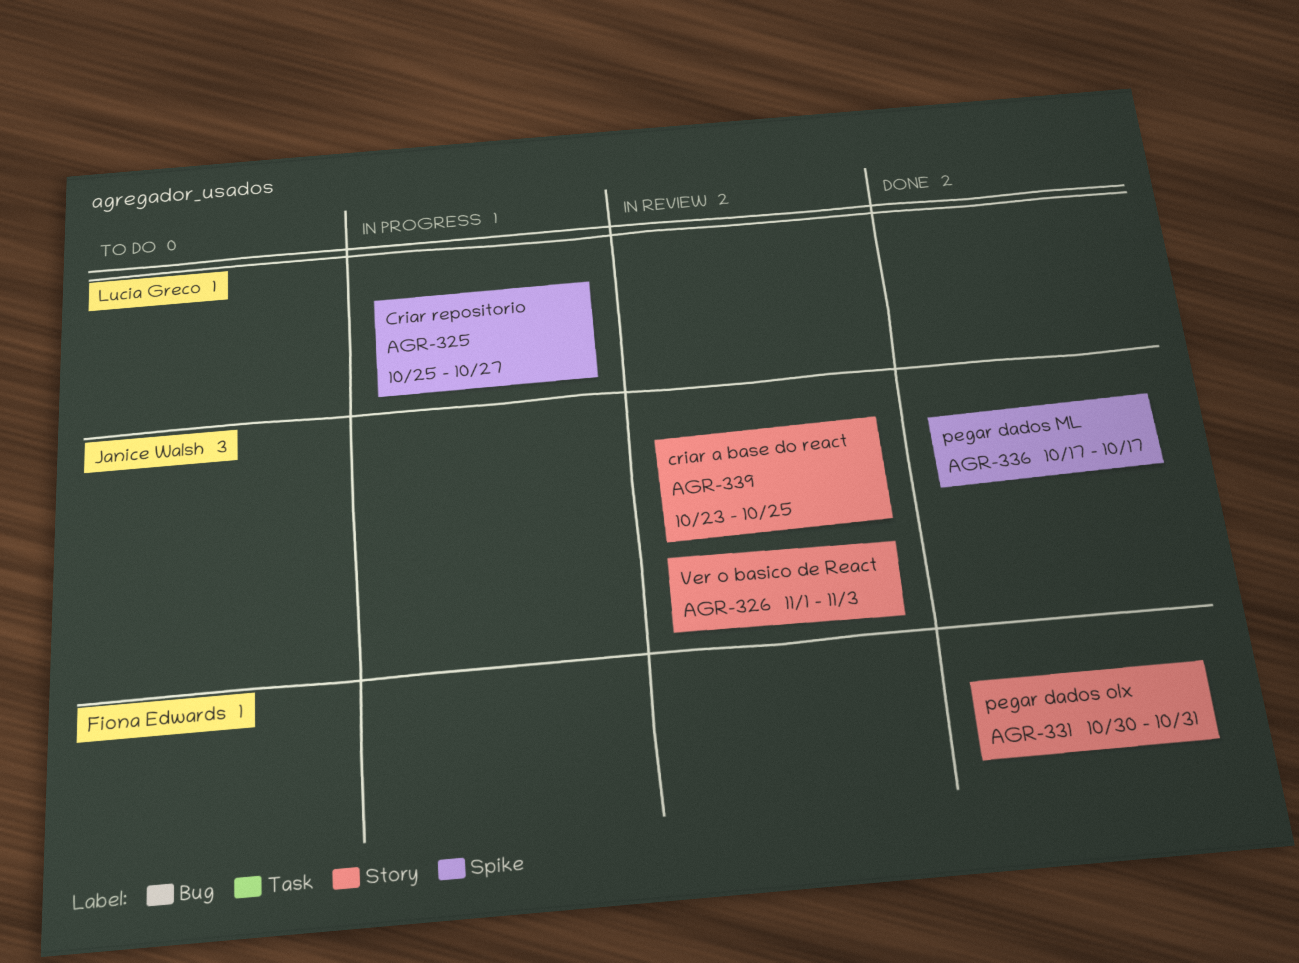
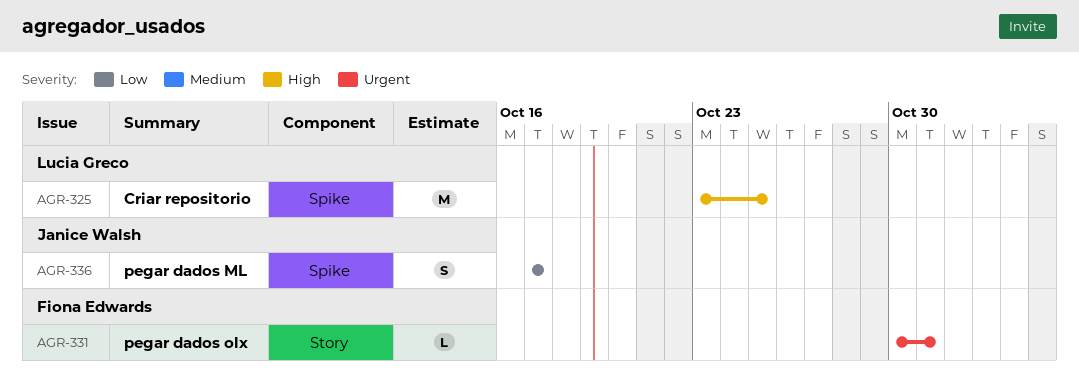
AGR-325, start: Oct 25 -> Oct 23
AGR-325, due: Oct 27 -> Oct 25
AGR-326: present -> none
AGR-339: present -> none

